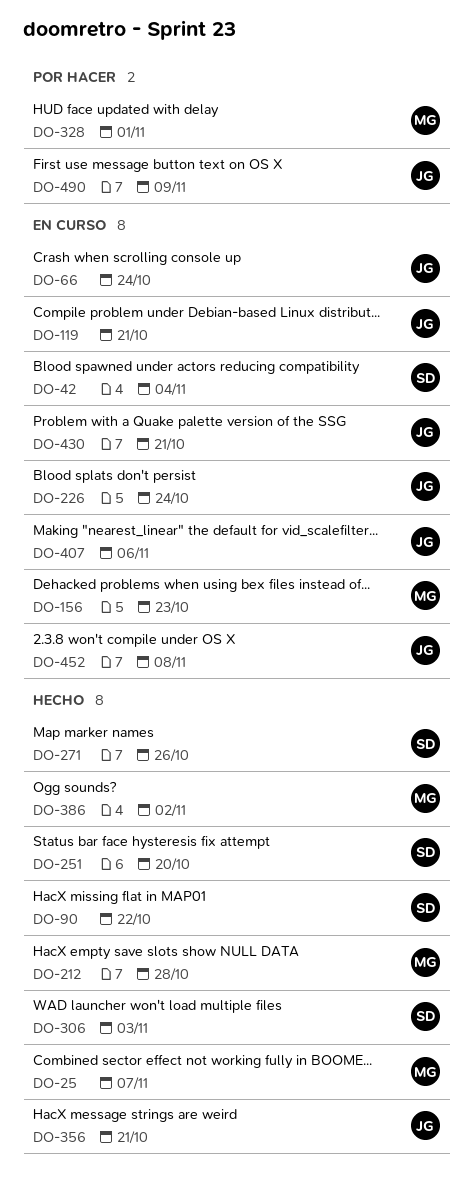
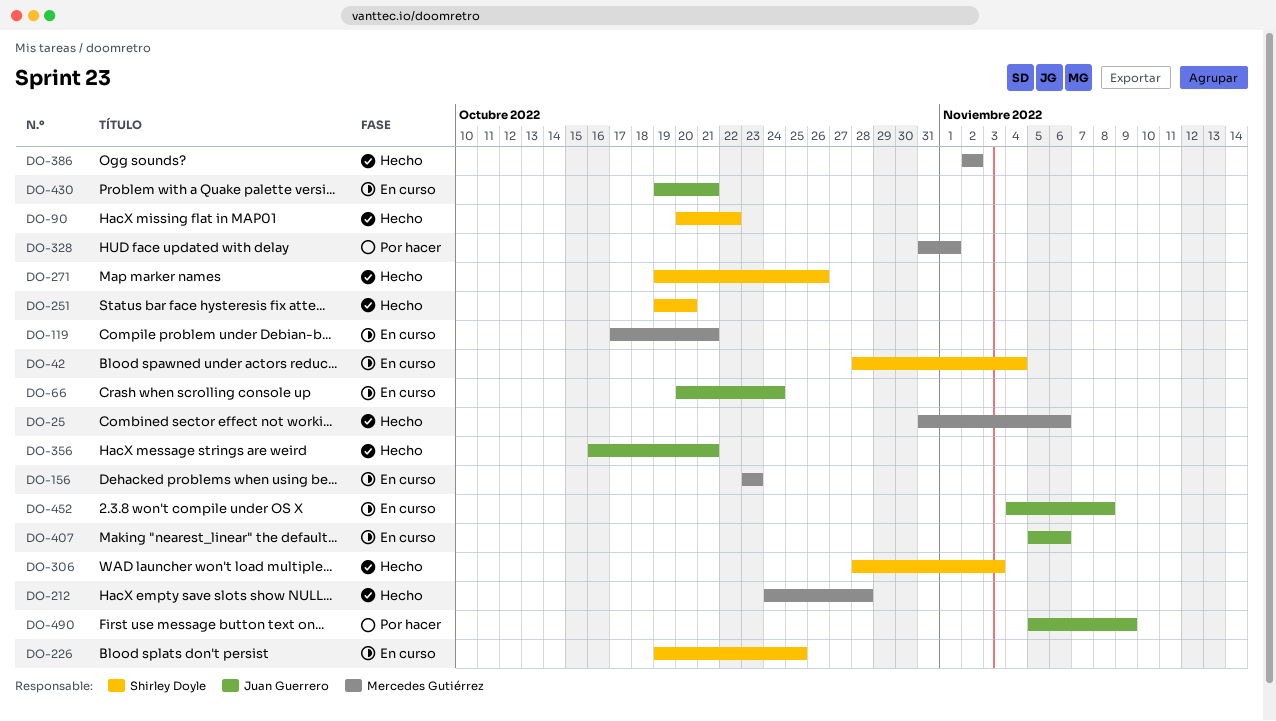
DO-25, due: Nov 7 -> Nov 6
DO-119, owner: Juan Guerrero -> Mercedes Gutiérrez
DO-226, owner: Juan Guerrero -> Shirley Doyle
DO-226, due: Oct 24 -> Oct 25

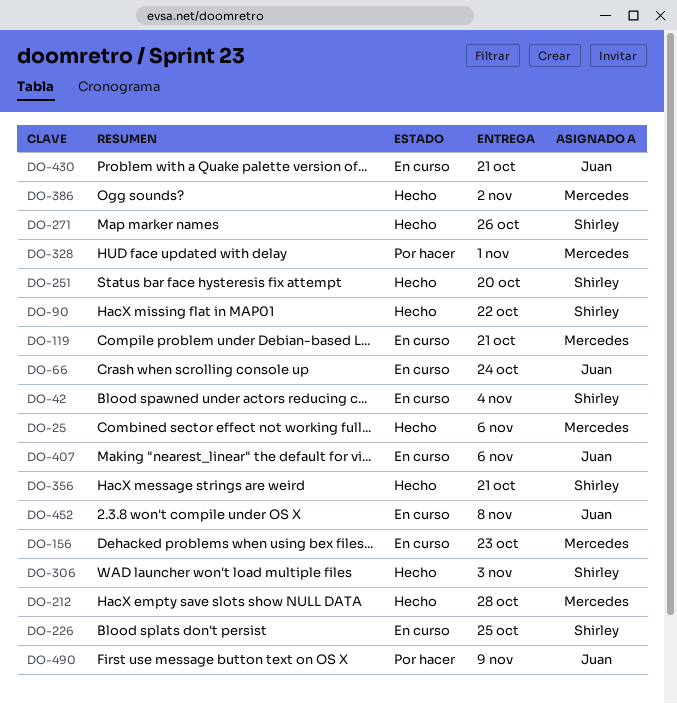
DO-356, owner: Juan Guerrero -> Shirley Doyle

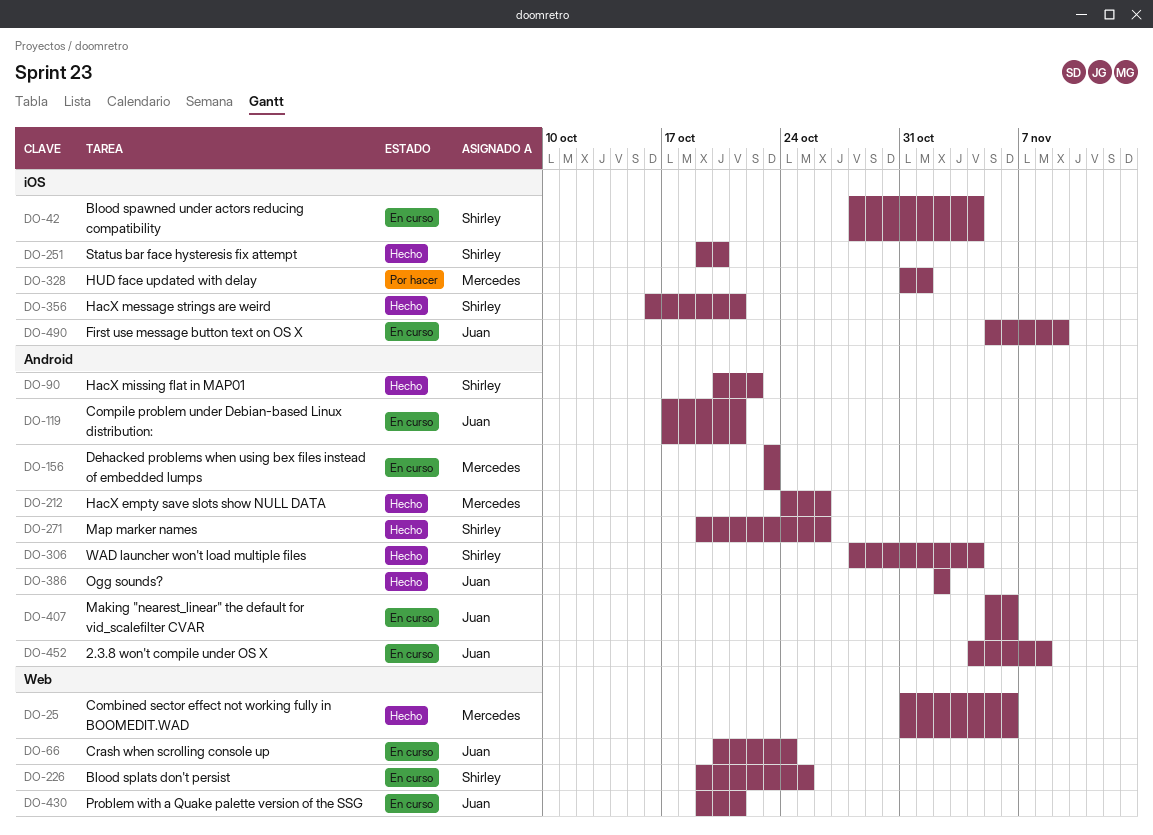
DO-119, owner: Mercedes -> Juan
DO-212, due: Oct 28 -> Oct 26
DO-306, due: Nov 3 -> Nov 4
DO-386, owner: Mercedes -> Juan
DO-490, status: Por hacer -> En curso

